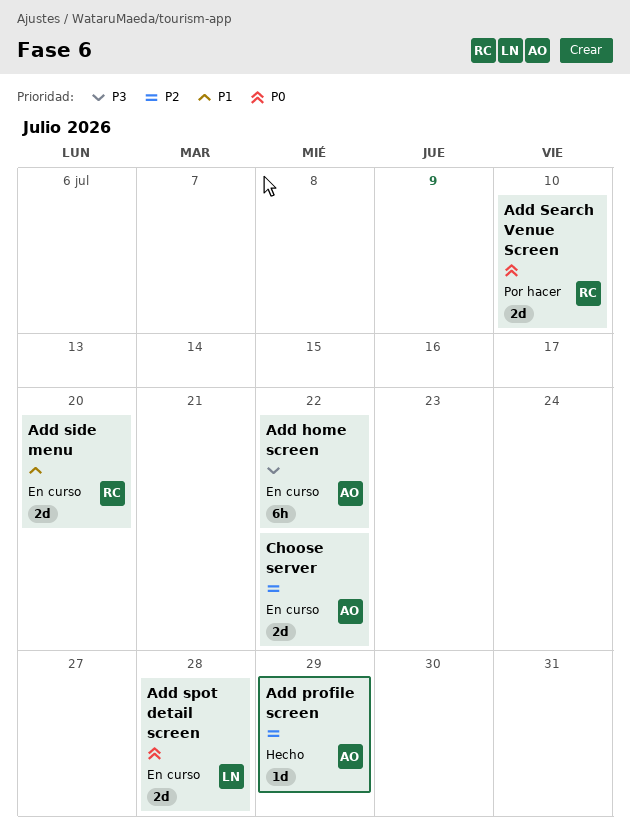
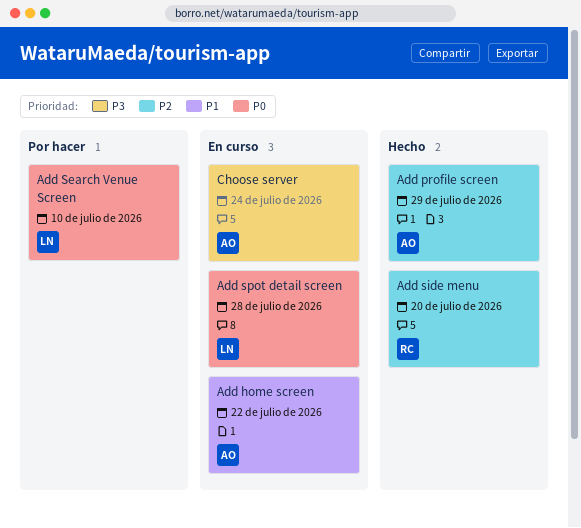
Add home screen, priority: P3 -> P1
Add Search Venue Screen, owner: RC -> LN
Add side menu, status: En curso -> Hecho
Add side menu, priority: P1 -> P2
Choose server, priority: P2 -> P3
Choose server, due: Jul 22 -> Jul 24

